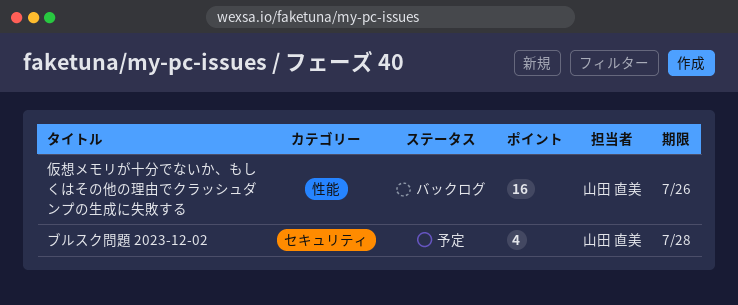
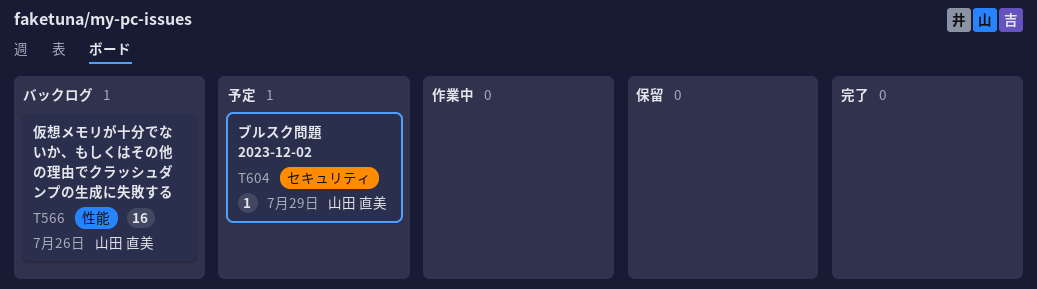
ブルスク問題 2023-12-02, estimate: 4 -> 1
ブルスク問題 2023-12-02, due: Jul 28 -> Jul 29

